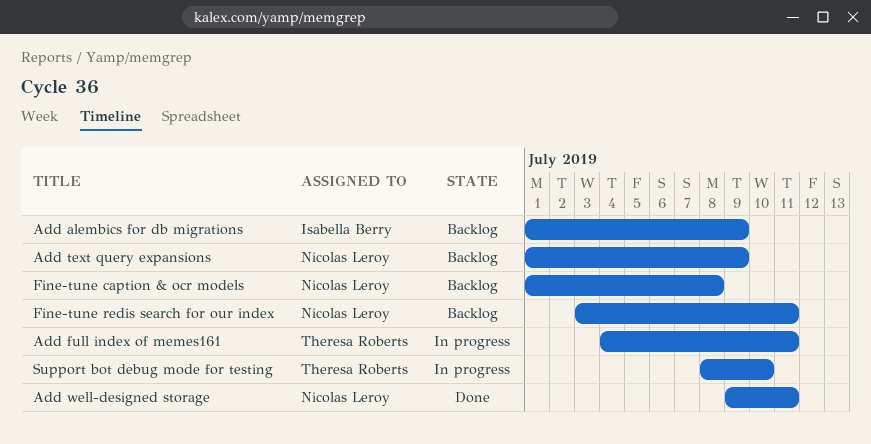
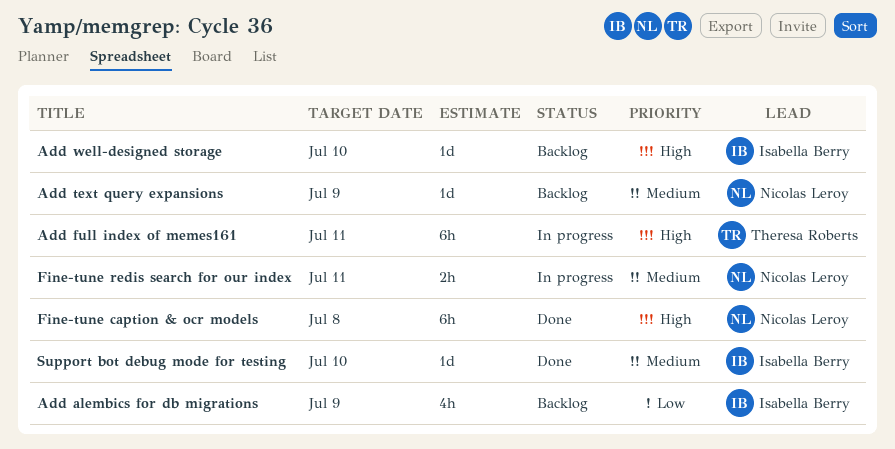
Add well-designed storage, status: Done -> Backlog
Add well-designed storage, owner: Nicolas Leroy -> Isabella Berry
Add well-designed storage, due: Jul 11 -> Jul 10
Fine-tune caption & ocr models, status: Backlog -> Done
Fine-tune redis search for our index, status: Backlog -> In progress
Support bot debug mode for testing, status: In progress -> Done
Support bot debug mode for testing, owner: Theresa Roberts -> Isabella Berry

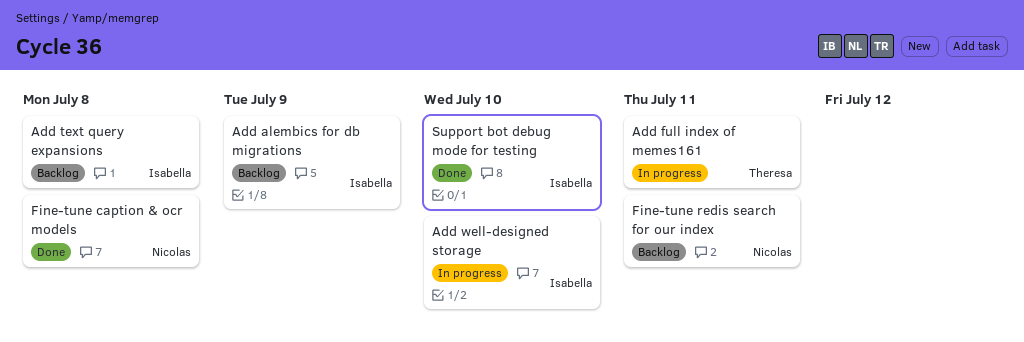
Add text query expansions, owner: Nicolas Leroy -> Isabella Berry
Add text query expansions, due: Jul 9 -> Jul 8
Add well-designed storage, status: Backlog -> In progress
Fine-tune redis search for our index, status: In progress -> Backlog

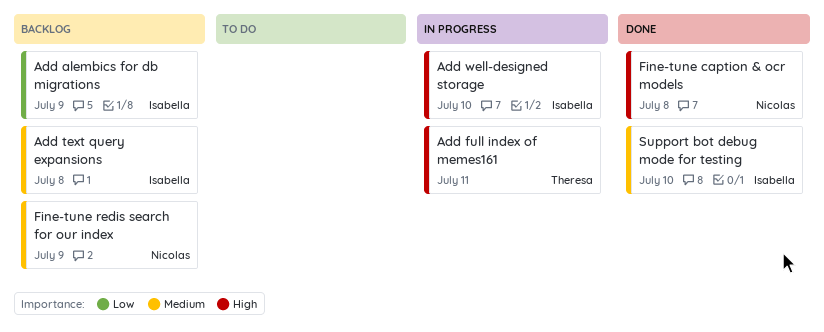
Fine-tune redis search for our index, due: Jul 11 -> Jul 9

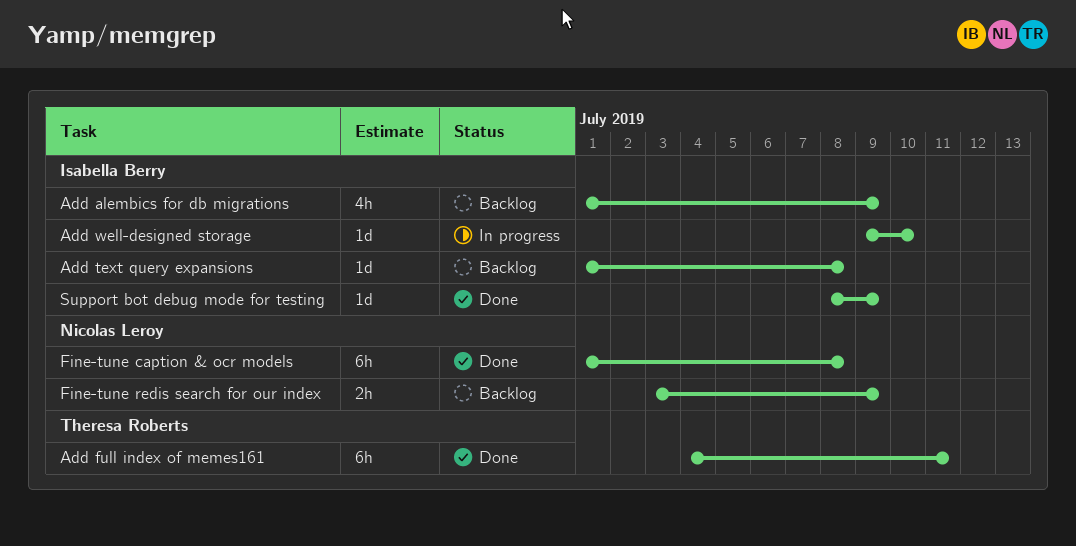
Add full index of memes161, status: In progress -> Done
Support bot debug mode for testing, due: Jul 10 -> Jul 9

